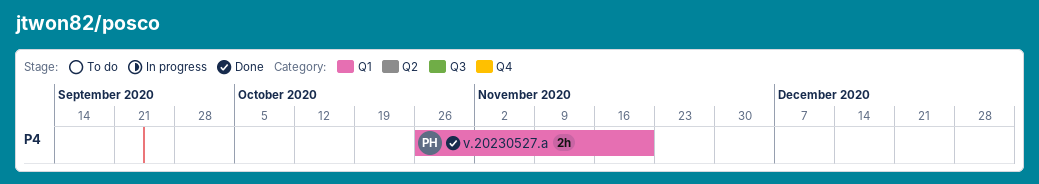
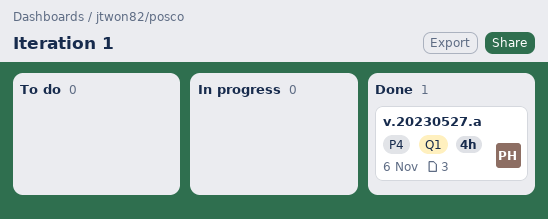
v.20230527.a, estimate: 2h -> 4h
v.20230527.a, due: Nov 20 -> Nov 6

